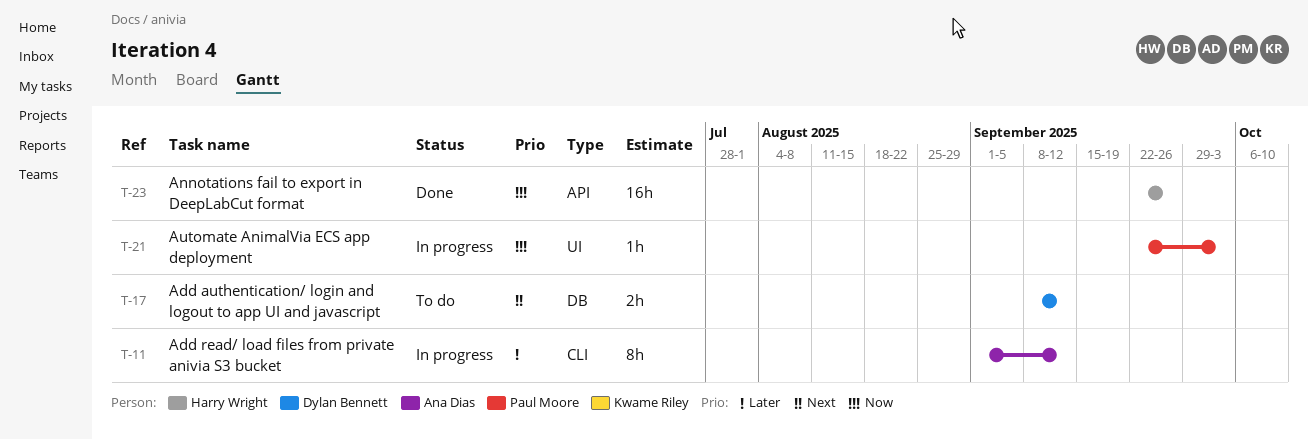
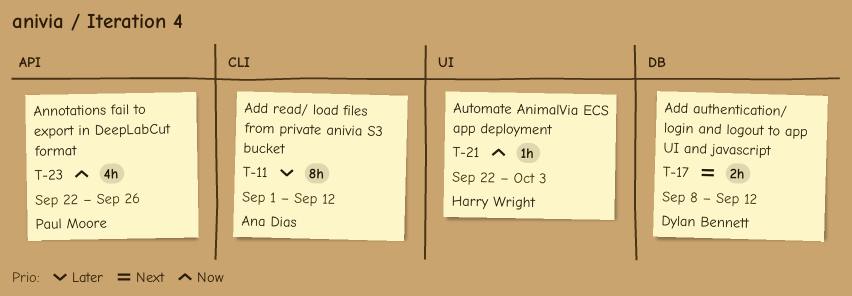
T-21, owner: Paul Moore -> Harry Wright
T-23, owner: Harry Wright -> Paul Moore
T-23, estimate: 16h -> 4h

